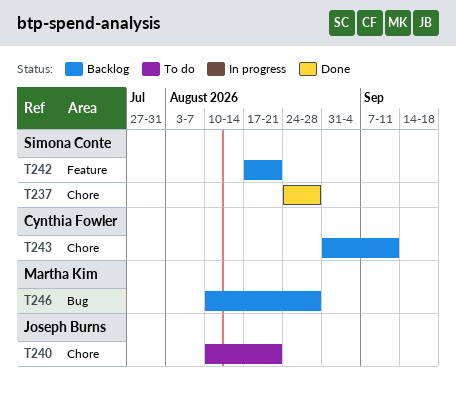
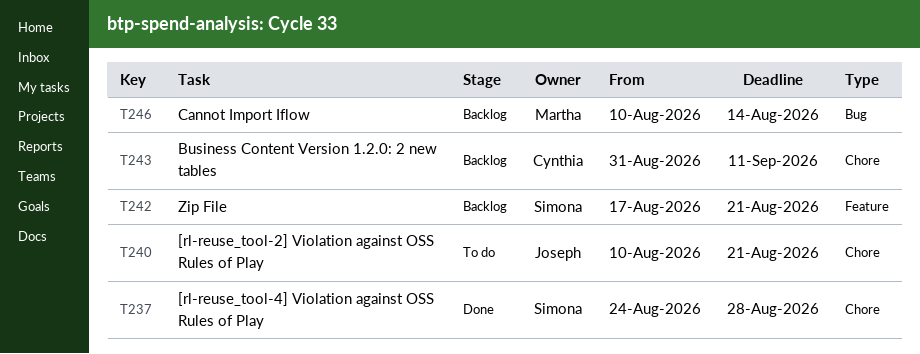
T246, due: Aug 28 -> Aug 14

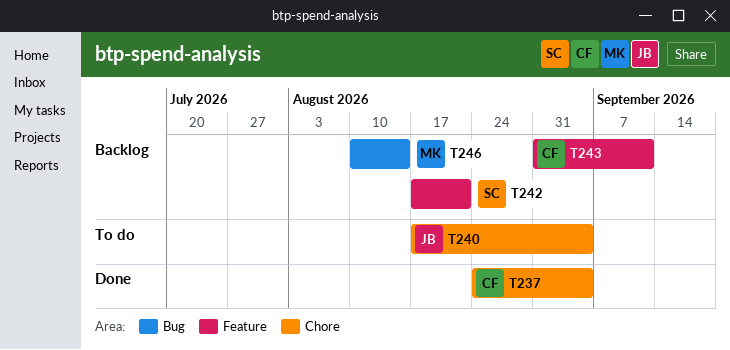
T237, owner: Simona -> Cynthia
T237, due: Aug 28 -> Sep 4
T240, start: Aug 10 -> Aug 17
T240, due: Aug 21 -> Sep 4
T243, label: Chore -> Feature

